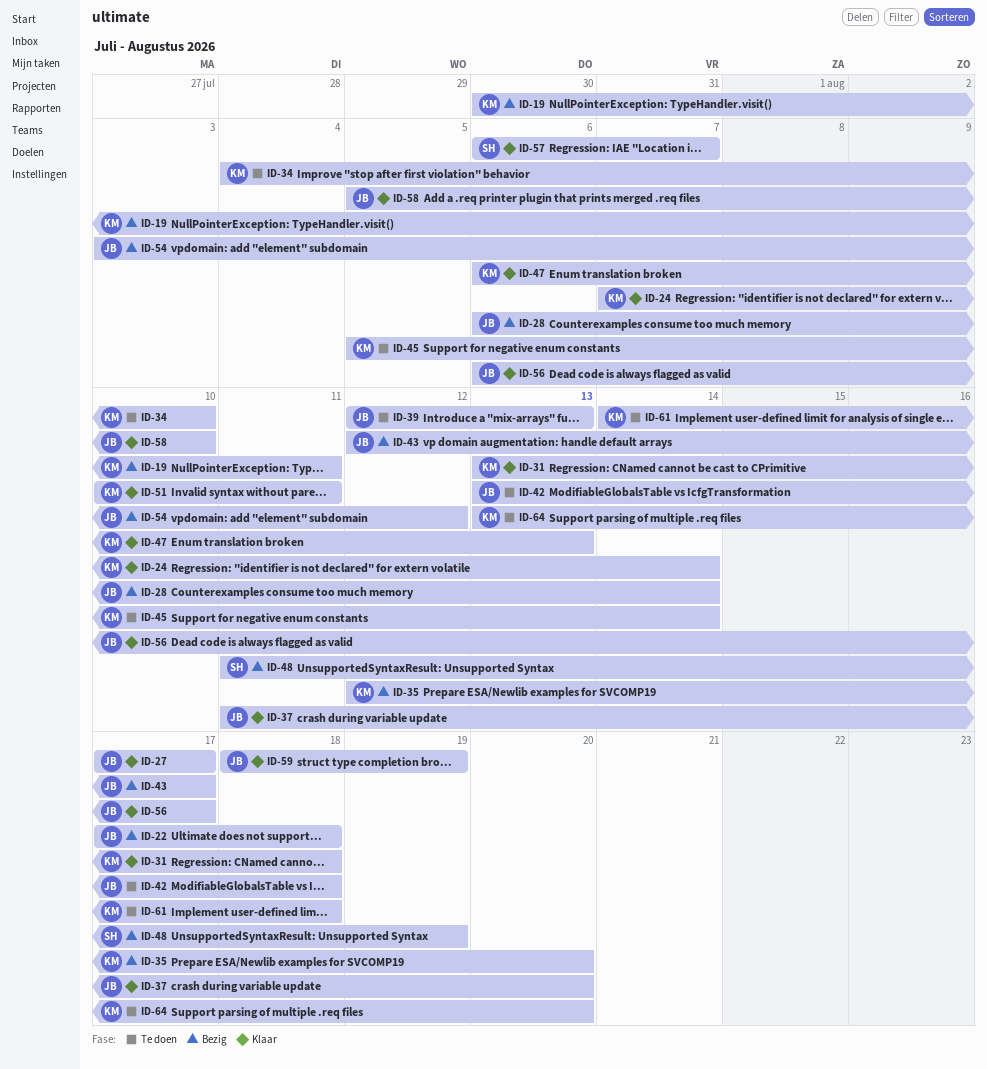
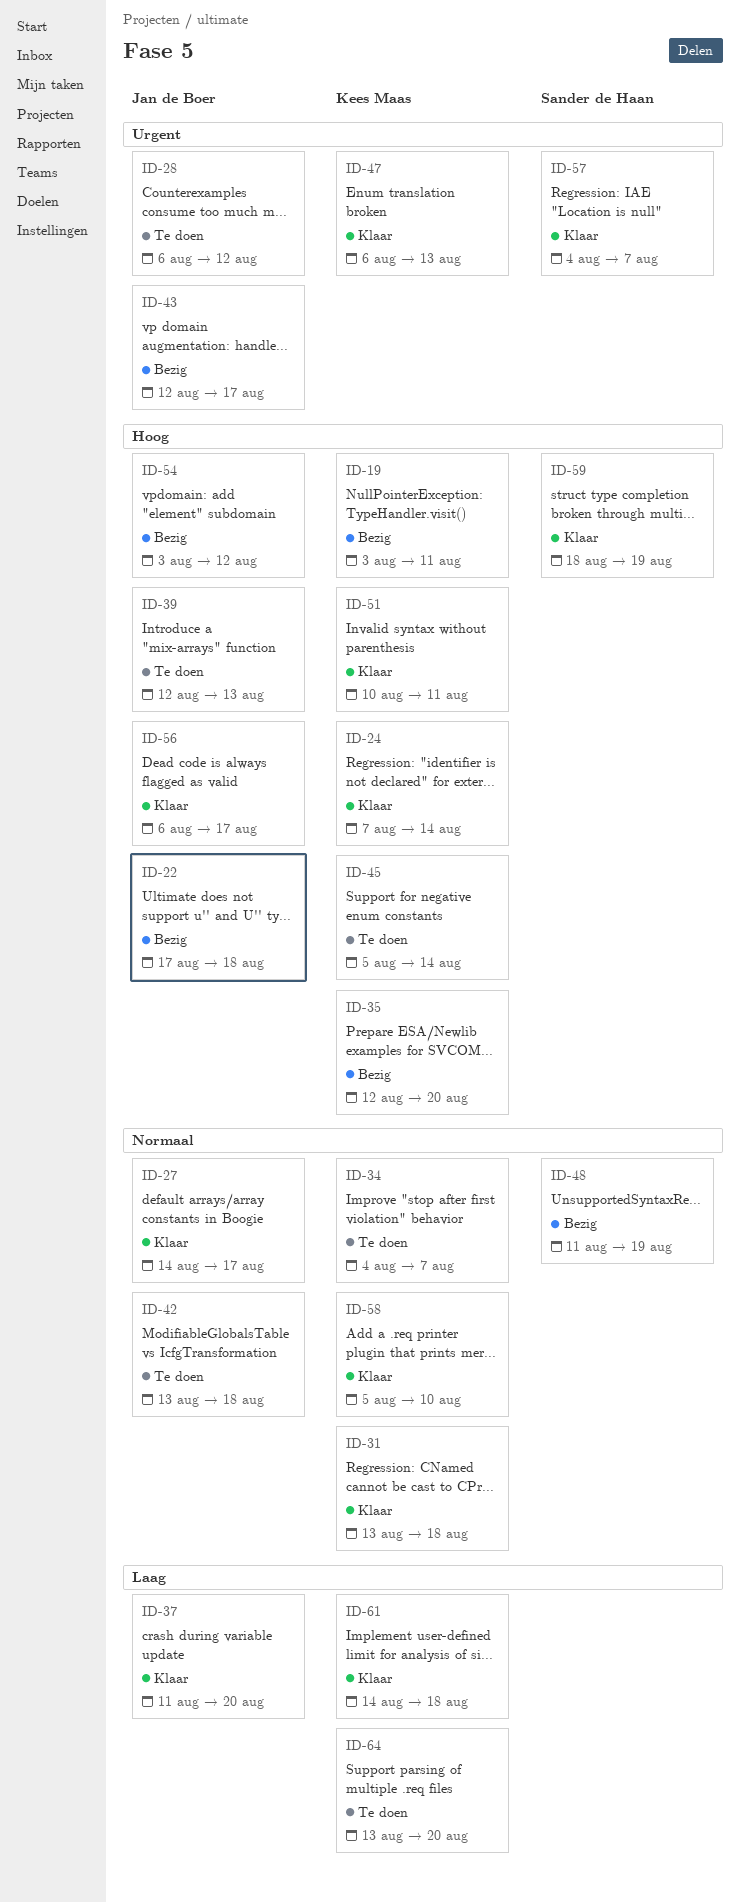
ID-19, start: Jul 30 -> Aug 3
ID-27, start: Aug 17 -> Aug 14
ID-28, status: Bezig -> Te doen
ID-28, due: Aug 14 -> Aug 12
ID-34, due: Aug 10 -> Aug 7
ID-57, start: Aug 6 -> Aug 4
ID-58, owner: Jan de Boer -> Kees Maas
ID-59, owner: Jan de Boer -> Sander de Haan
ID-61, status: Te doen -> Klaar

